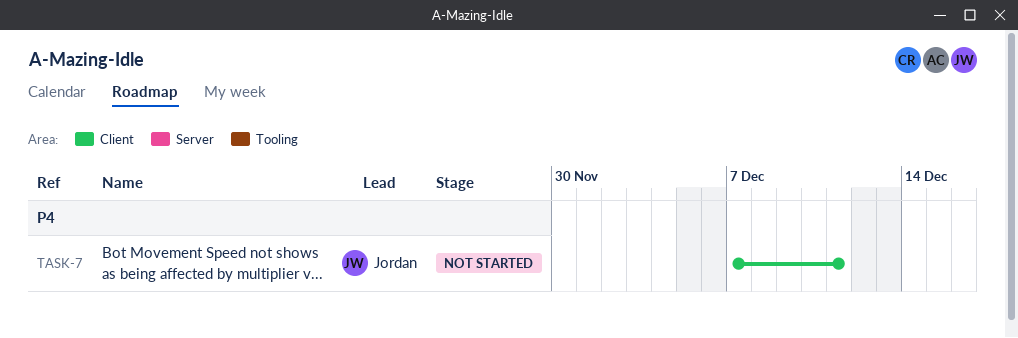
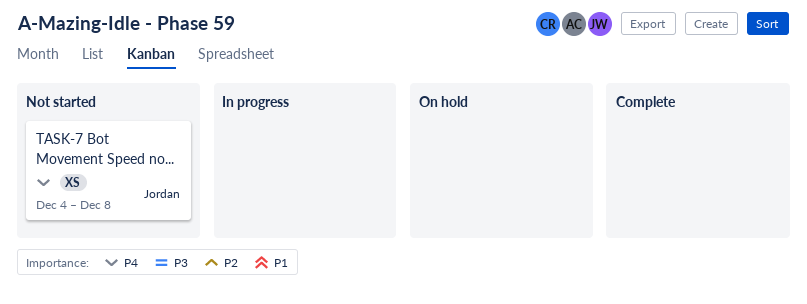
TASK-7, start: Dec 7 -> Dec 4
TASK-7, due: Dec 11 -> Dec 8

